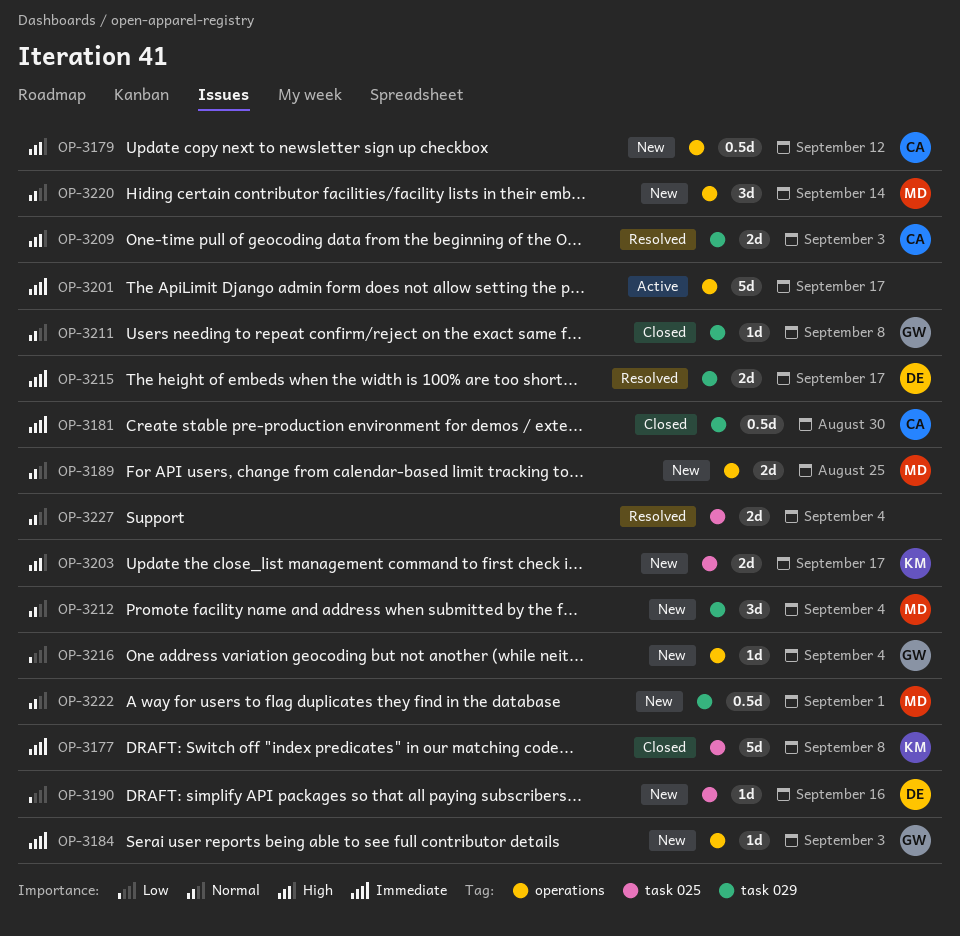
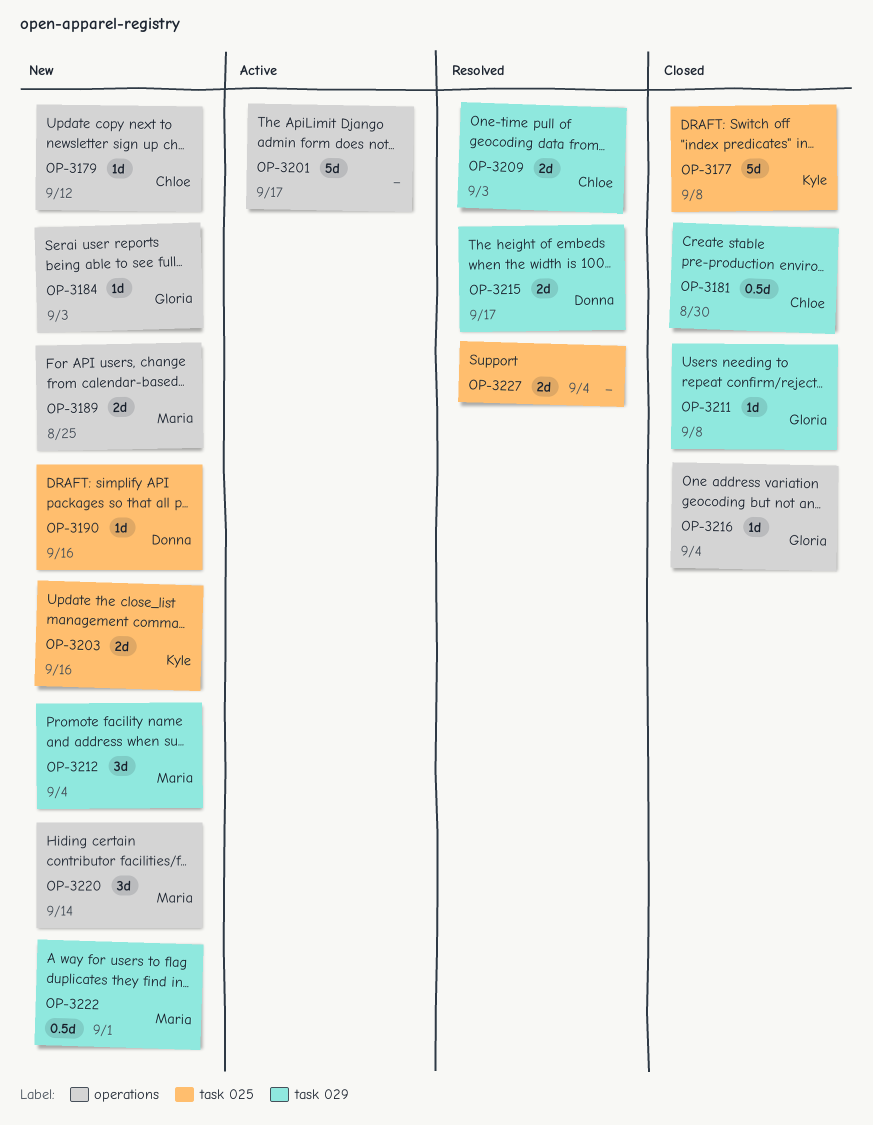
OP-3179, estimate: 0.5d -> 1d
OP-3203, due: Sep 17 -> Sep 16
OP-3216, status: New -> Closed

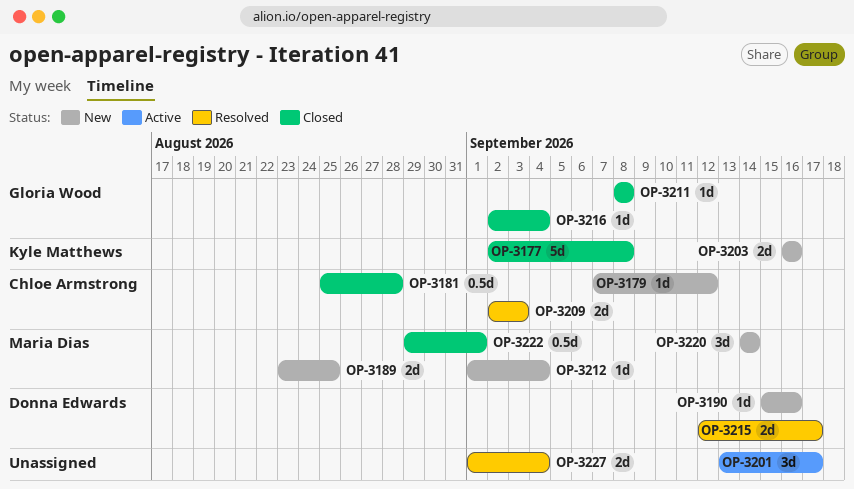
OP-3181, due: Aug 30 -> Aug 28
OP-3184: present -> none
OP-3201, estimate: 5d -> 3d
OP-3212, estimate: 3d -> 1d
OP-3222, status: New -> Closed

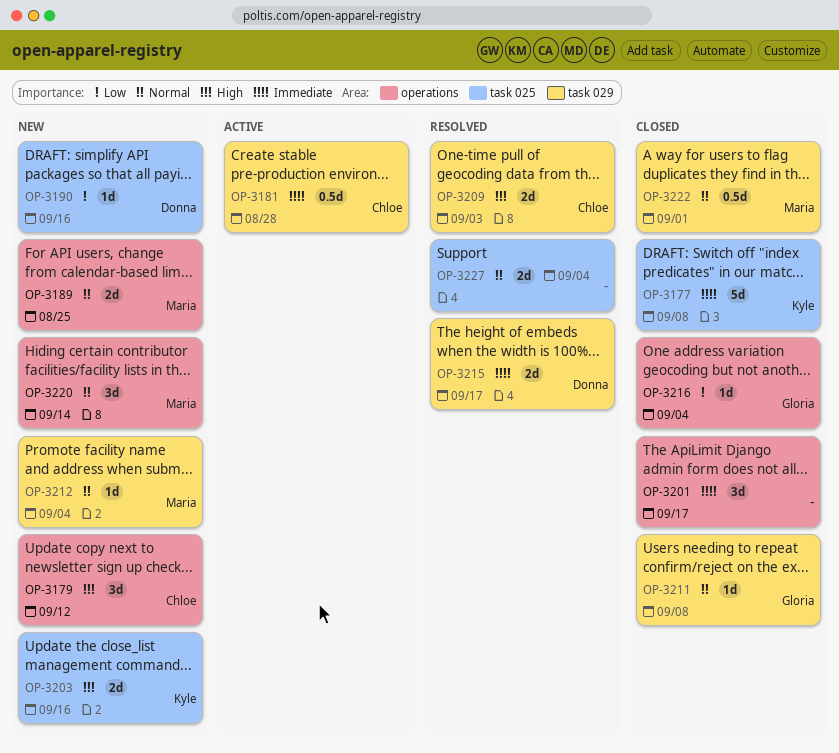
OP-3179, estimate: 1d -> 3d
OP-3181, status: Closed -> Active
OP-3201, status: Active -> Closed

